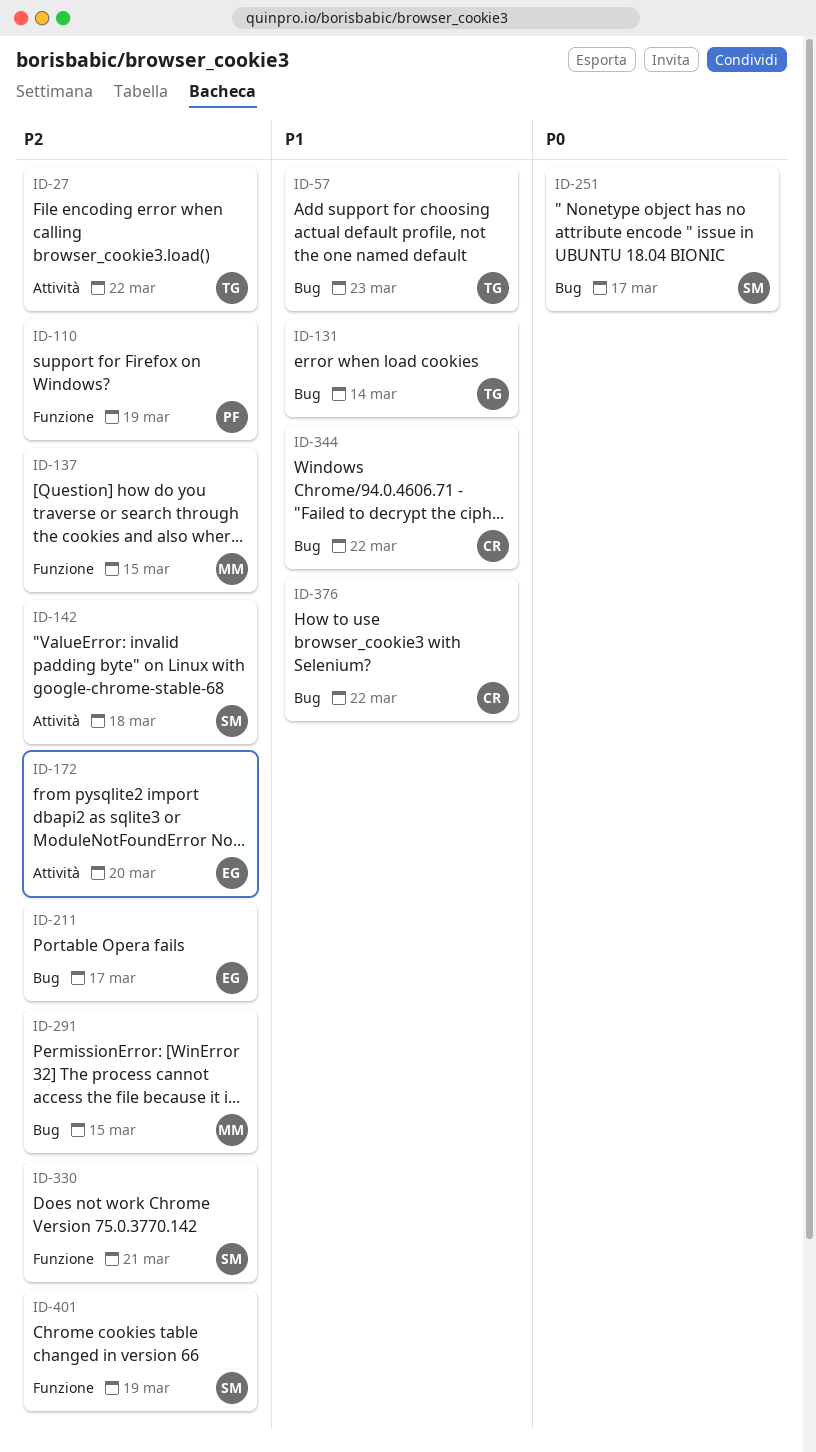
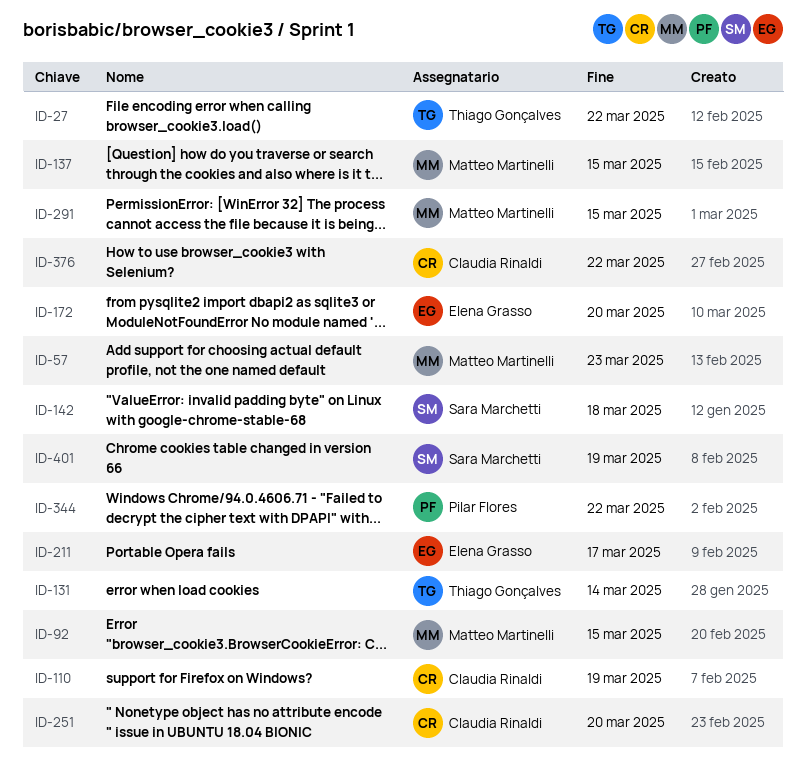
ID-57, owner: Thiago Gonçalves -> Matteo Martinelli
ID-92: none -> present
ID-110, owner: Pilar Flores -> Claudia Rinaldi
ID-251, owner: Sara Marchetti -> Claudia Rinaldi
ID-251, due: Mar 17 -> Mar 20
ID-330: present -> none
ID-344, owner: Claudia Rinaldi -> Pilar Flores

